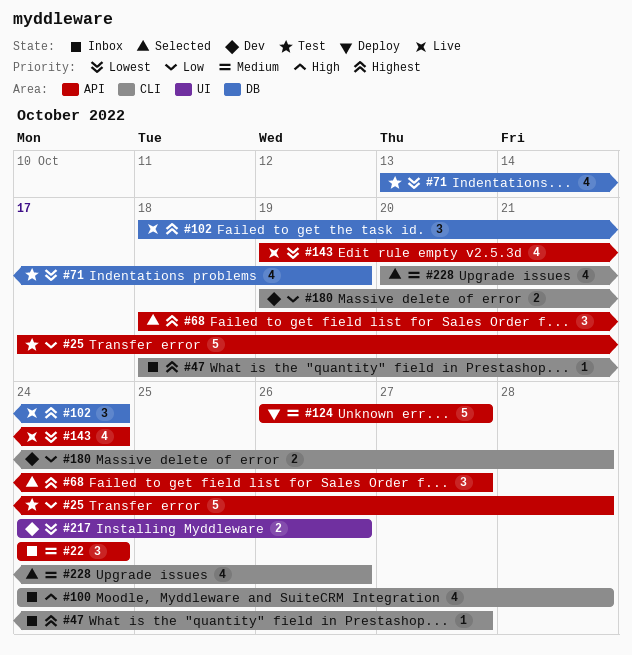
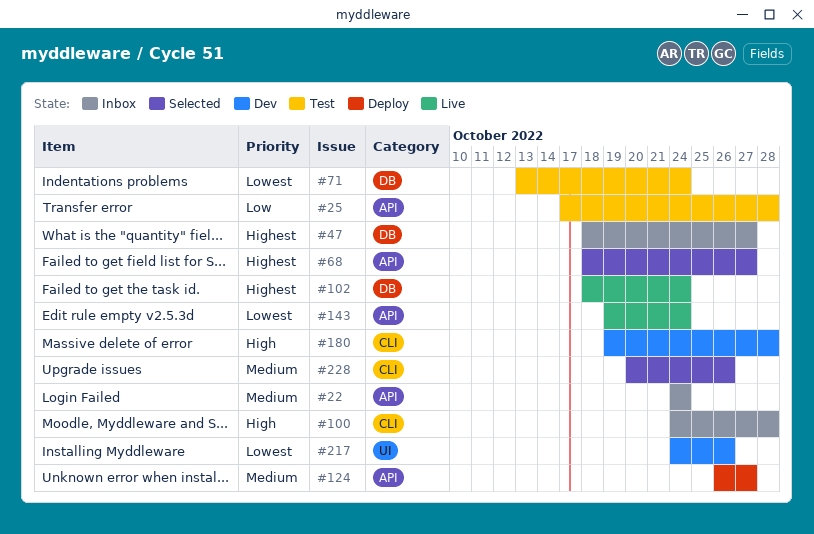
#47, label: CLI -> DB
#71, due: Oct 19 -> Oct 24
#180, priority: Low -> High

